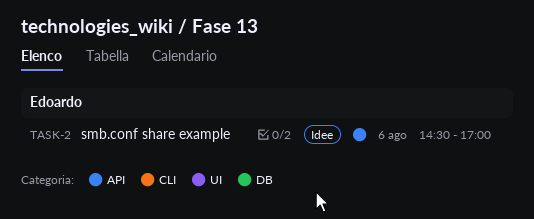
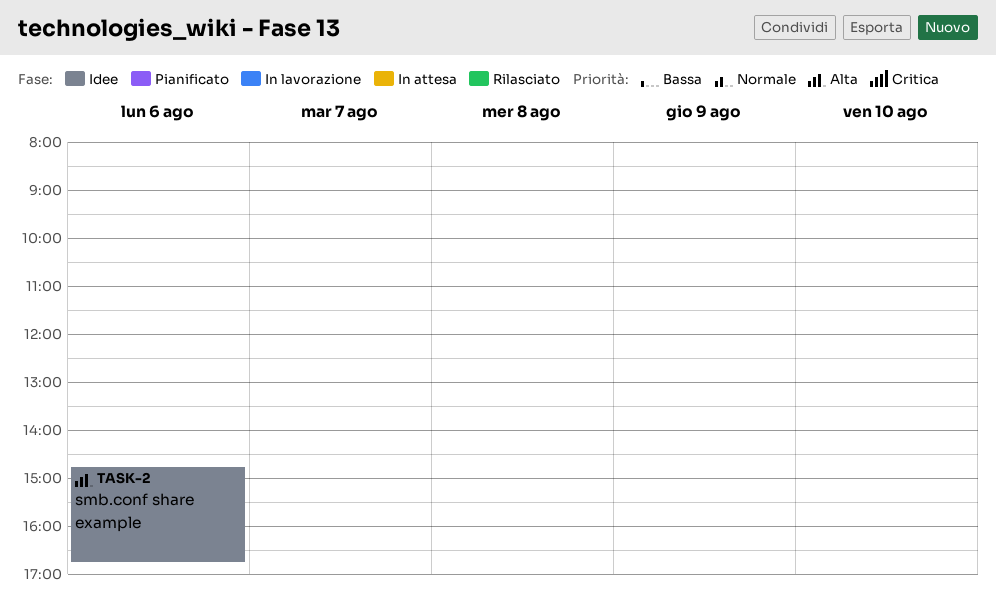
TASK-2, begins: 14:30 -> 14:45
TASK-2, ends: 17:00 -> 16:45

